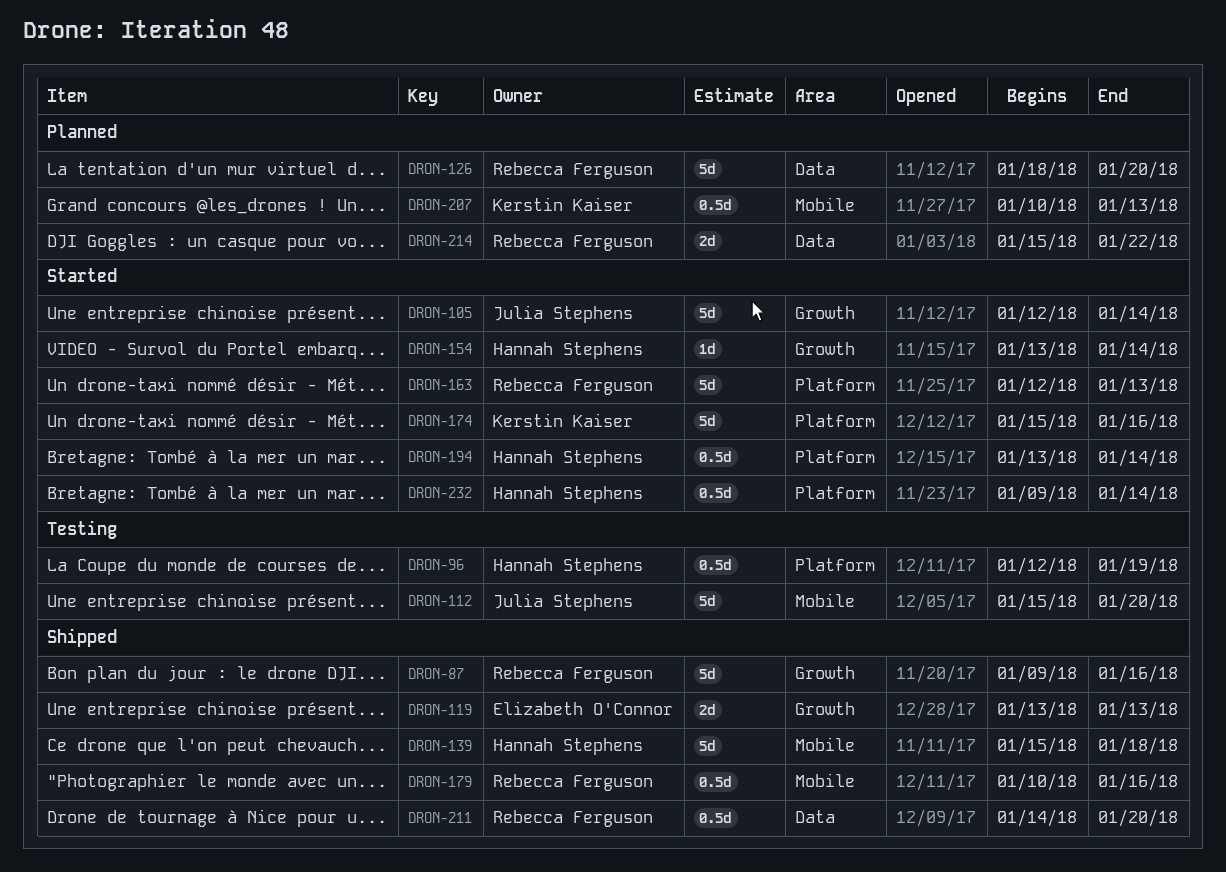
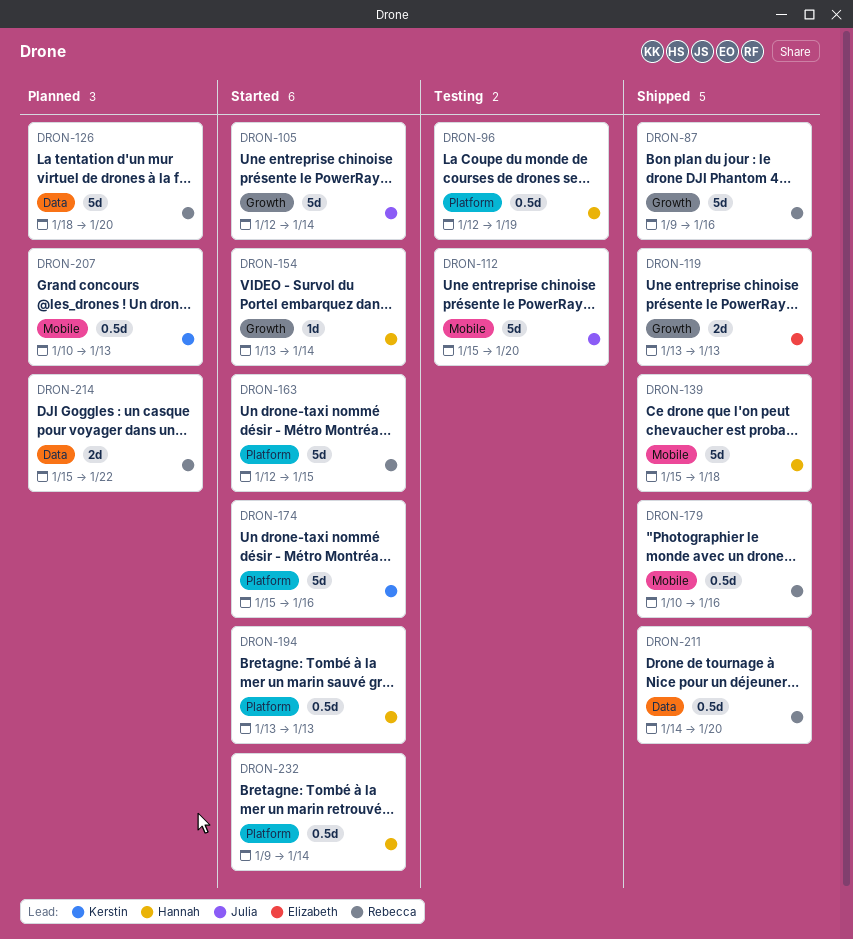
DRON-163, due: Jan 13 -> Jan 15
DRON-194, due: Jan 14 -> Jan 13

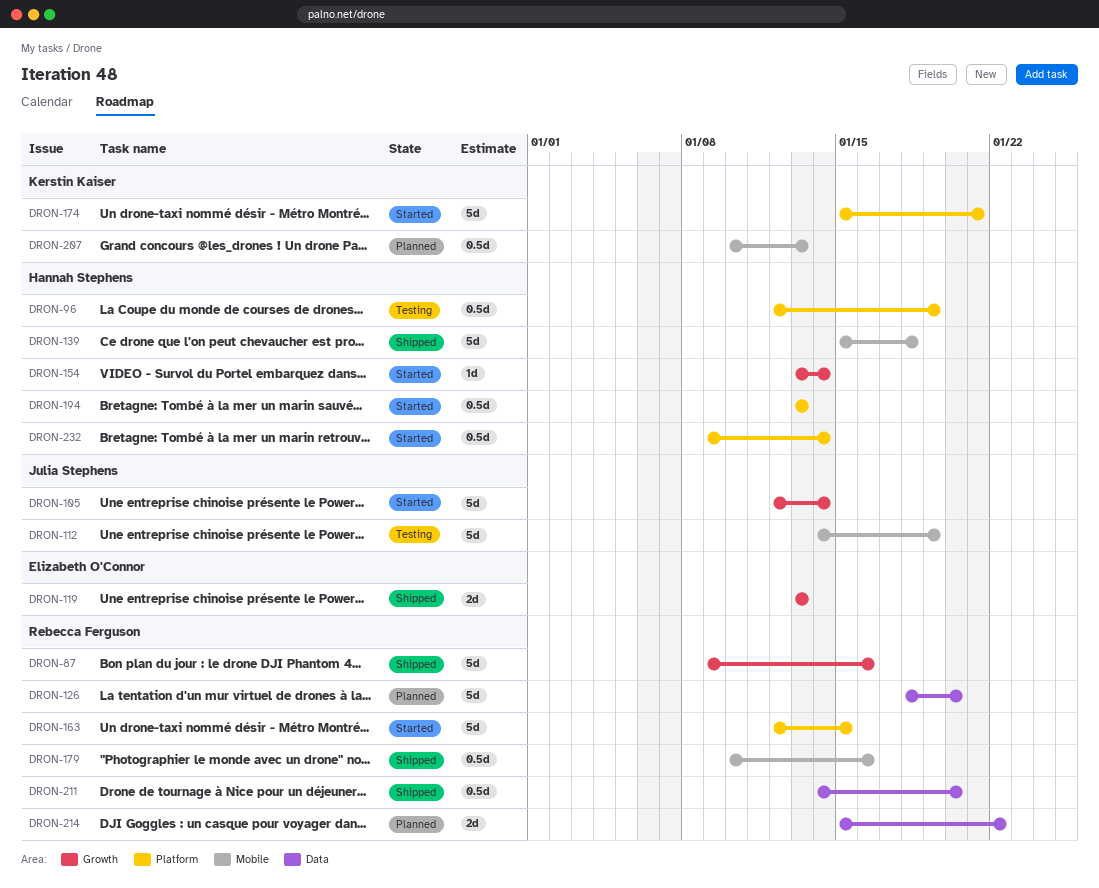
DRON-112, start: Jan 15 -> Jan 14
DRON-112, due: Jan 20 -> Jan 19
DRON-174, due: Jan 16 -> Jan 21

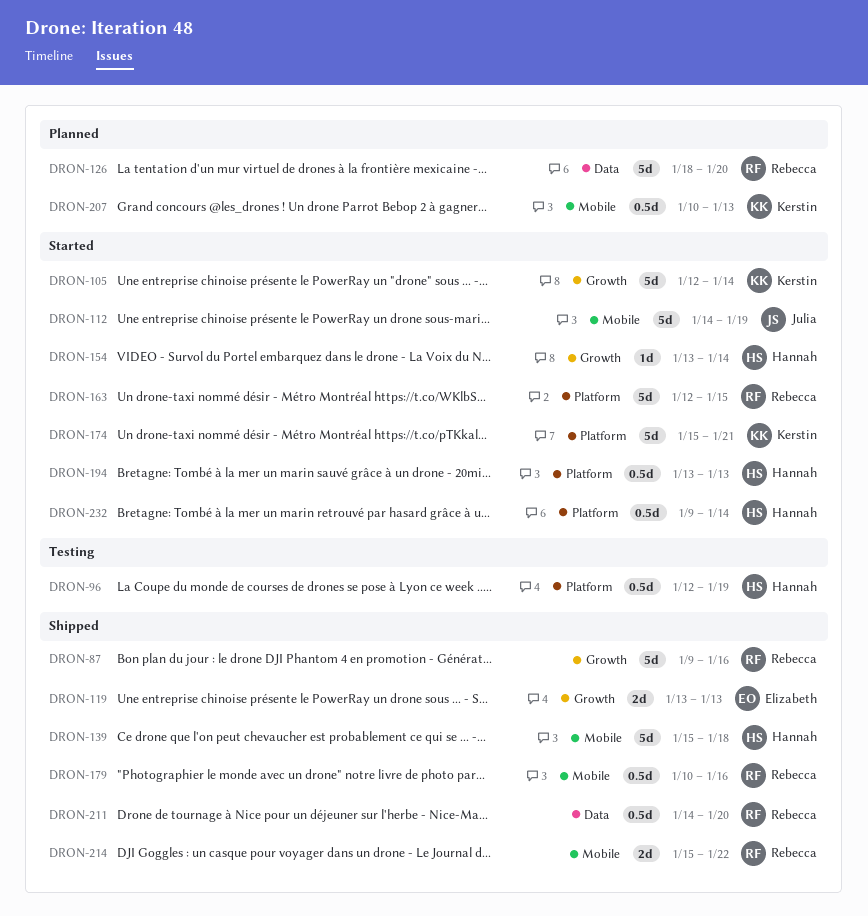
DRON-105, owner: Julia Stephens -> Kerstin Kaiser
DRON-112, status: Testing -> Started
DRON-214, status: Planned -> Shipped
DRON-214, label: Data -> Mobile

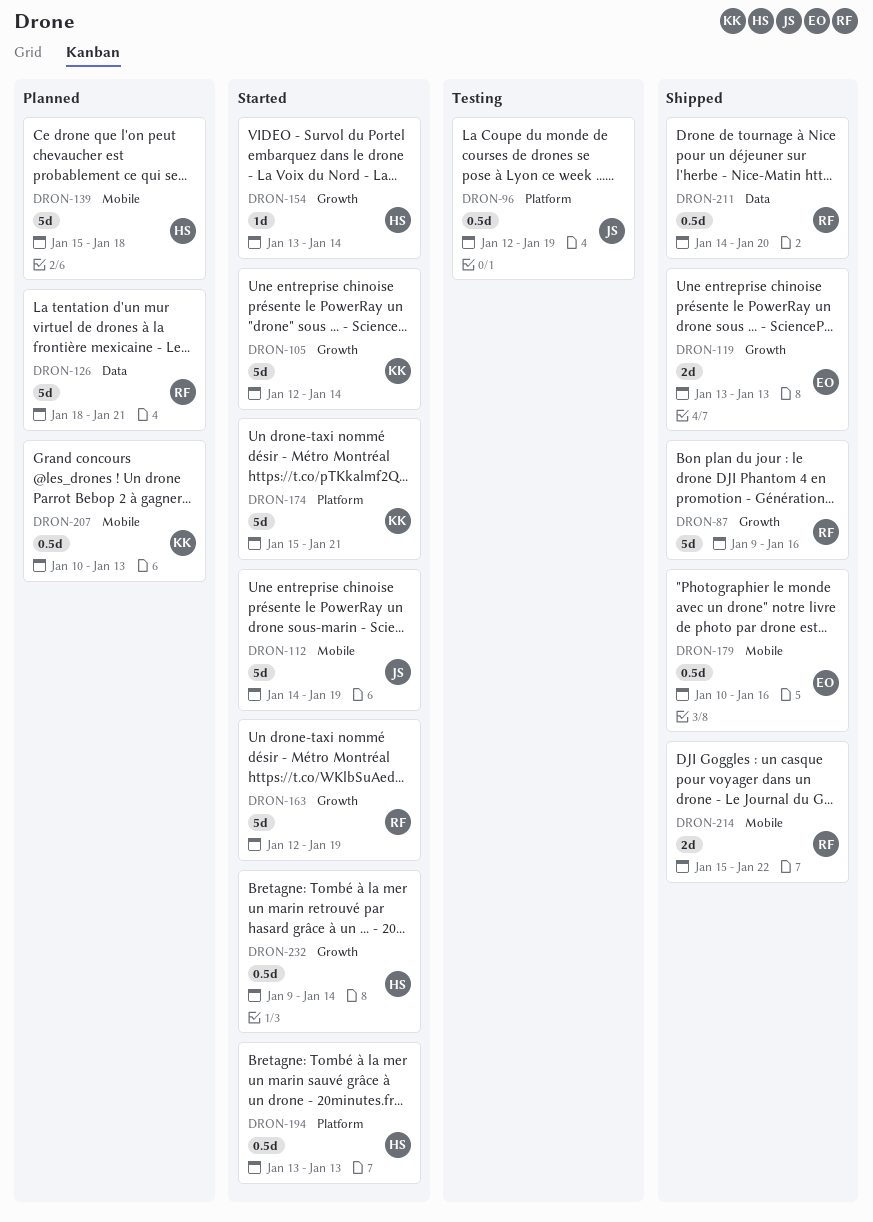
DRON-96, owner: Hannah -> Julia
DRON-126, due: Jan 20 -> Jan 21
DRON-139, status: Shipped -> Planned
DRON-163, label: Platform -> Growth
DRON-163, due: Jan 15 -> Jan 19
DRON-179, owner: Rebecca -> Elizabeth
DRON-232, label: Platform -> Growth

